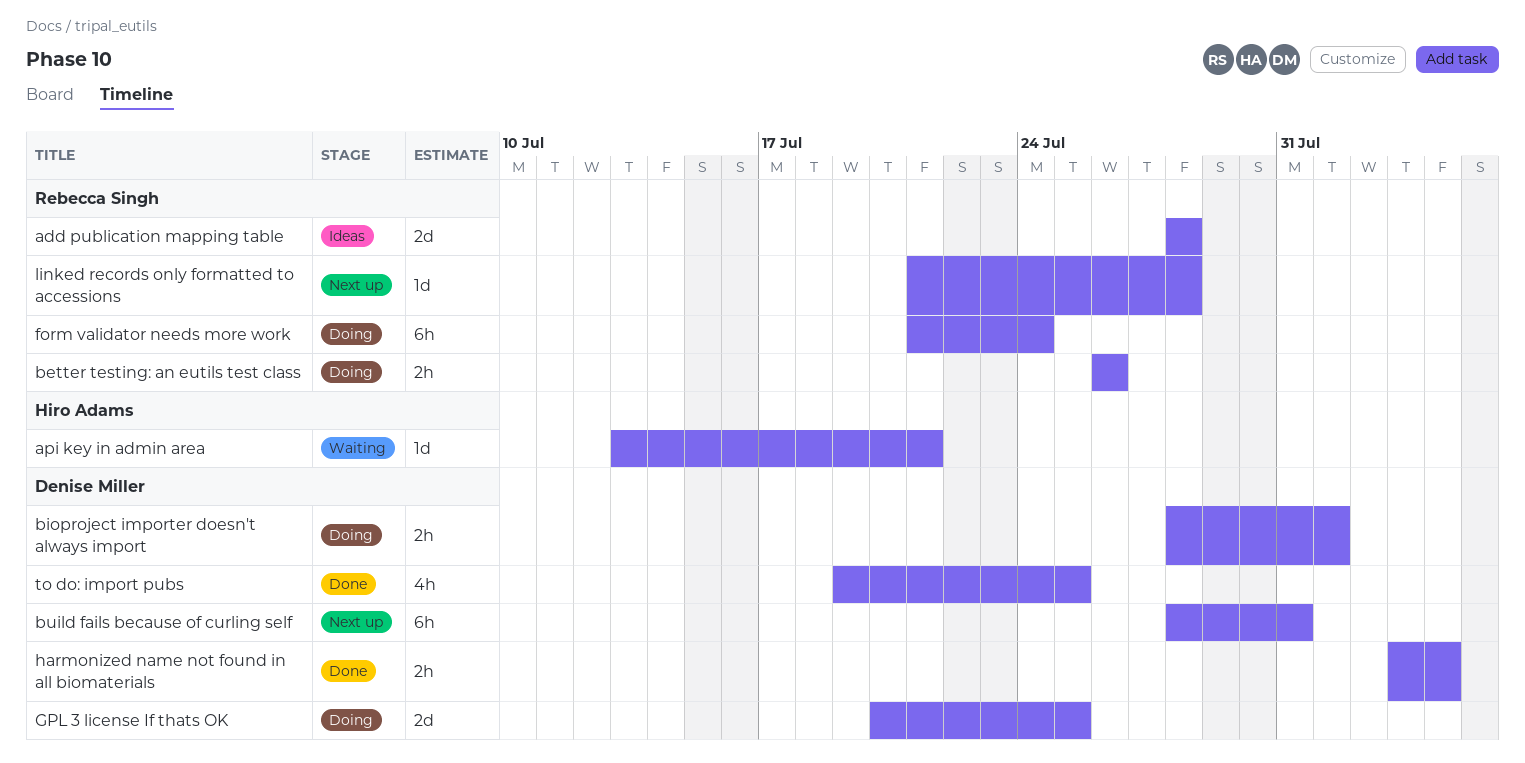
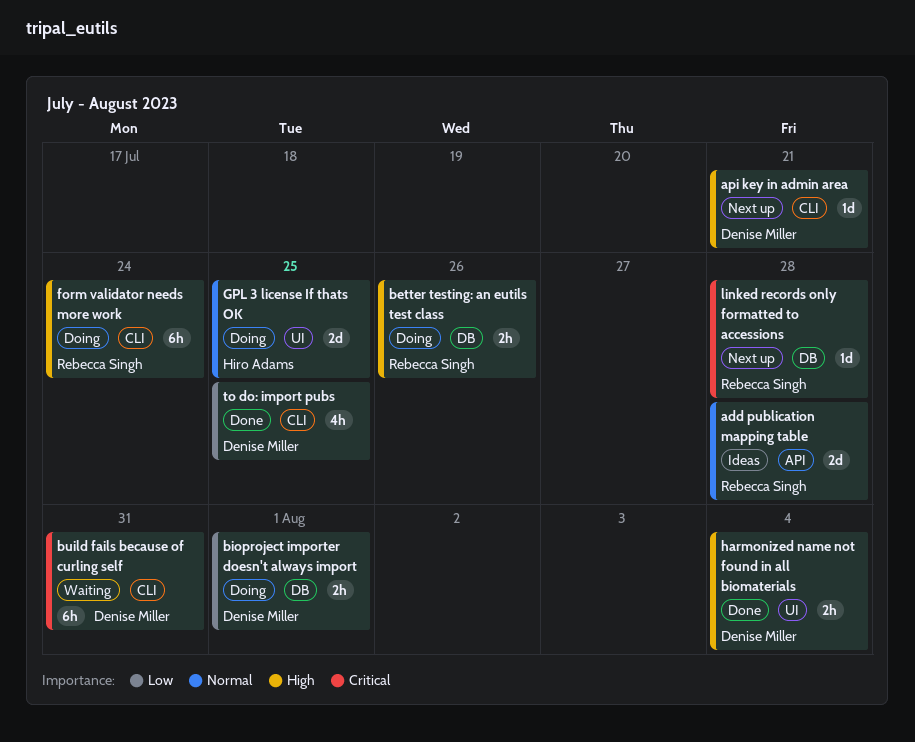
api key in admin area, status: Waiting -> Next up
api key in admin area, owner: Hiro Adams -> Denise Miller
build fails because of curling self, status: Next up -> Waiting
GPL 3 license If thats OK, owner: Denise Miller -> Hiro Adams

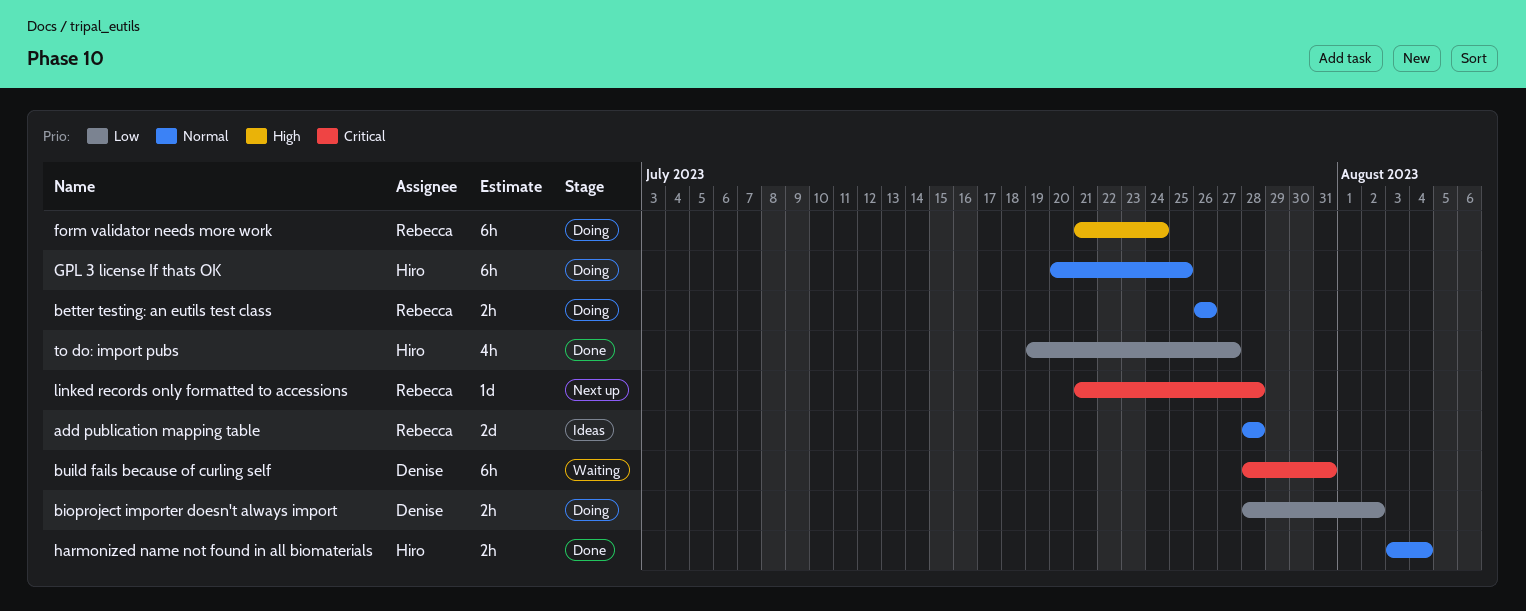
api key in admin area: present -> none
better testing: an eutils test class, priority: High -> Normal
bioproject importer doesn't always import, due: Aug 1 -> Aug 2
GPL 3 license If thats OK, estimate: 2d -> 6h
harmonized name not found in all biomaterials, owner: Denise Miller -> Hiro Adams
harmonized name not found in all biomaterials, priority: High -> Normal
to do: import pubs, owner: Denise Miller -> Hiro Adams
to do: import pubs, due: Jul 25 -> Jul 27

